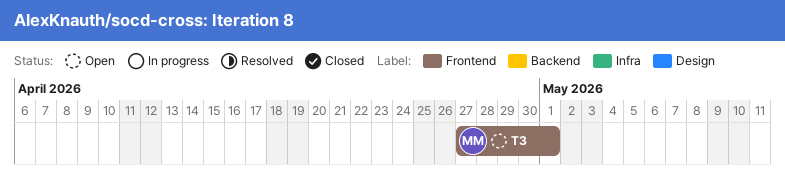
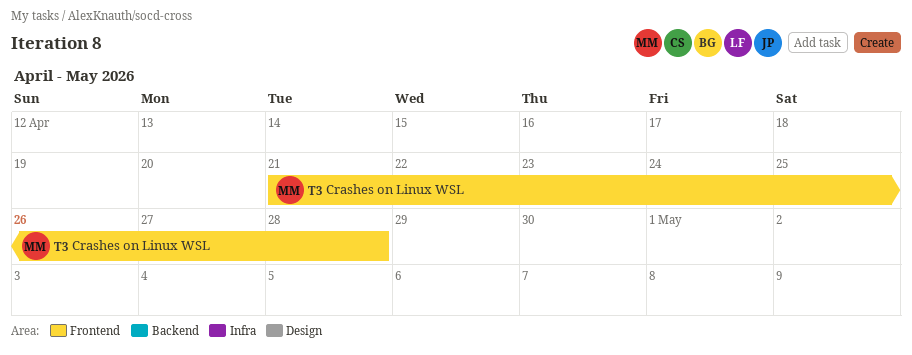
T3, start: Apr 27 -> Apr 21
T3, due: May 1 -> Apr 28

